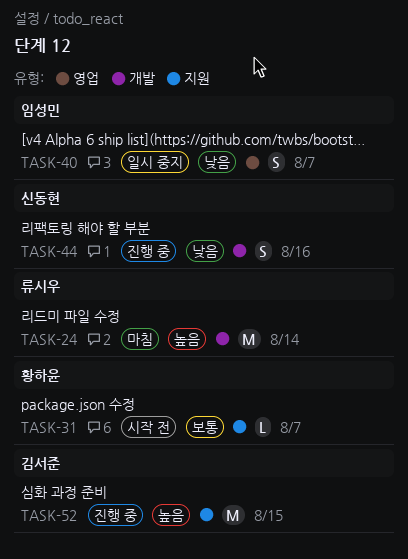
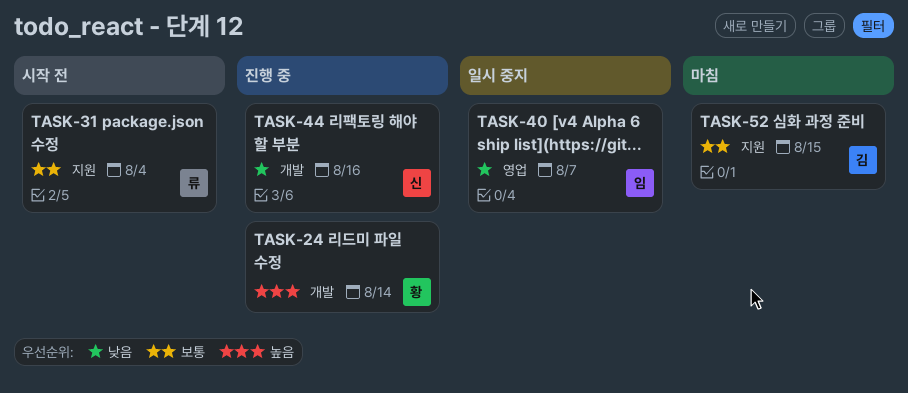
TASK-24, status: 마침 -> 진행 중
TASK-24, owner: 류시우 -> 황하윤
TASK-31, owner: 황하윤 -> 류시우
TASK-31, due: Aug 7 -> Aug 4
TASK-52, status: 진행 중 -> 마침
TASK-52, priority: 높음 -> 보통

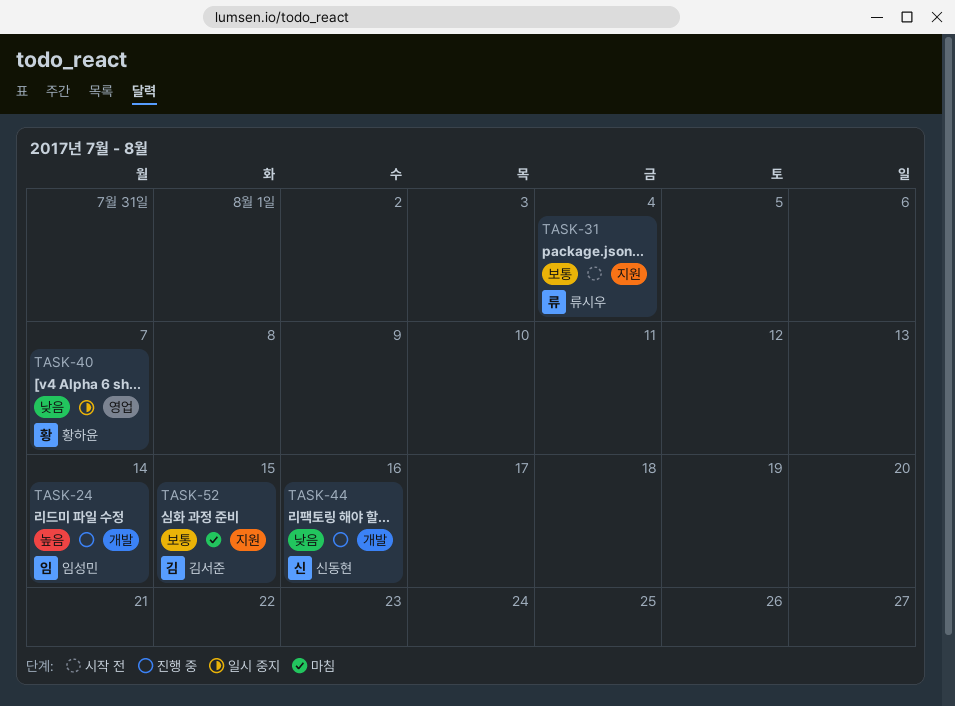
TASK-24, owner: 황하윤 -> 임성민
TASK-40, owner: 임성민 -> 황하윤

